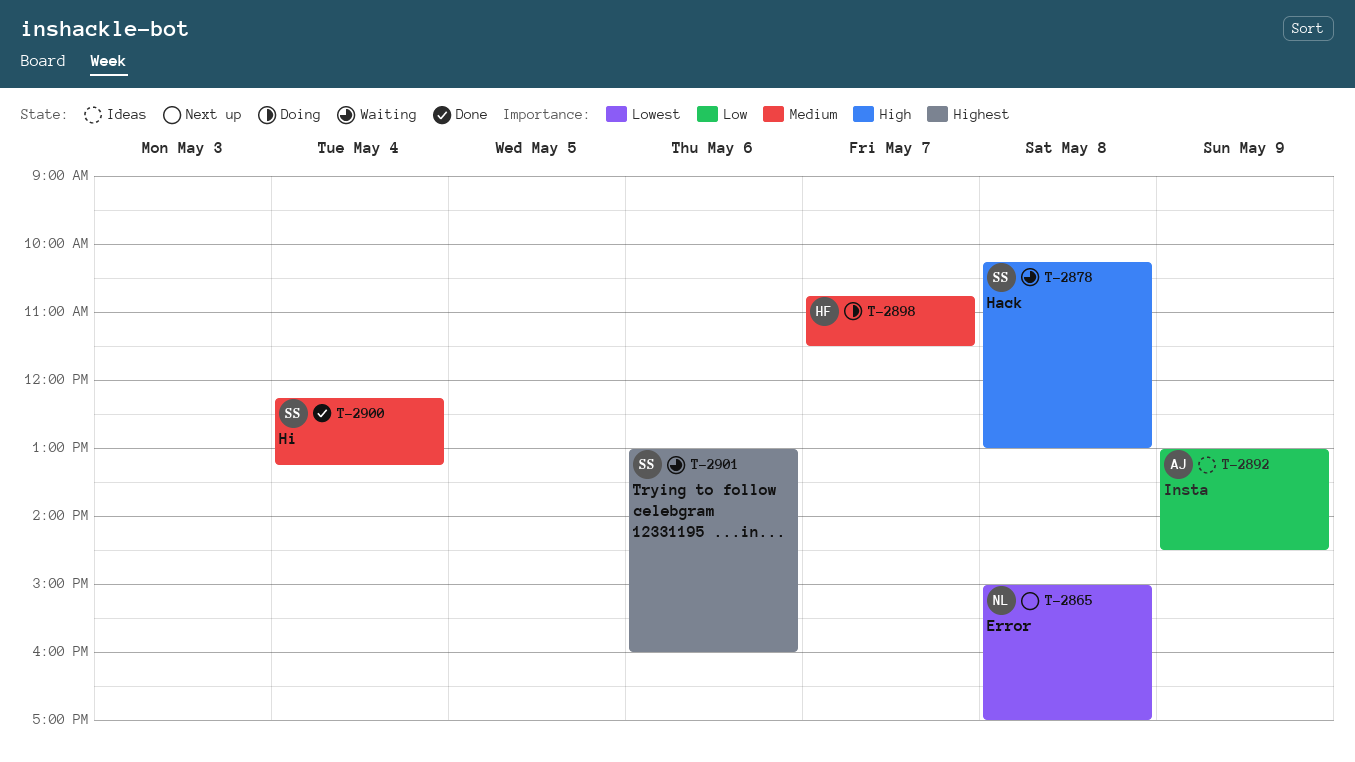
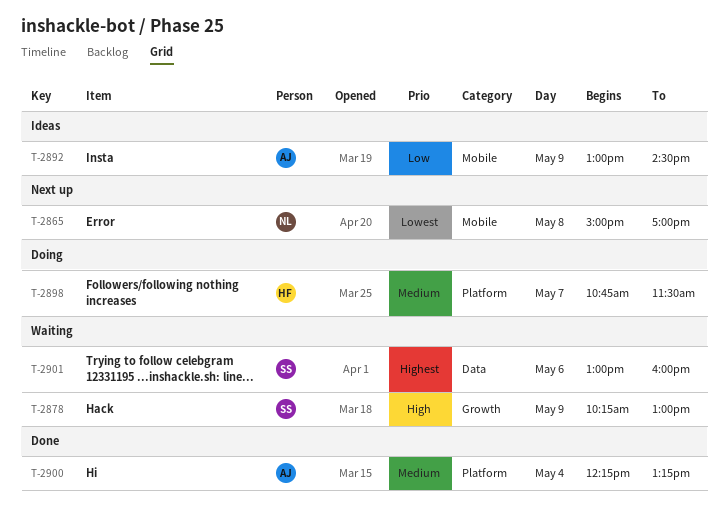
T-2878, day: May 8 -> May 9
T-2900, owner: SS -> AJ

